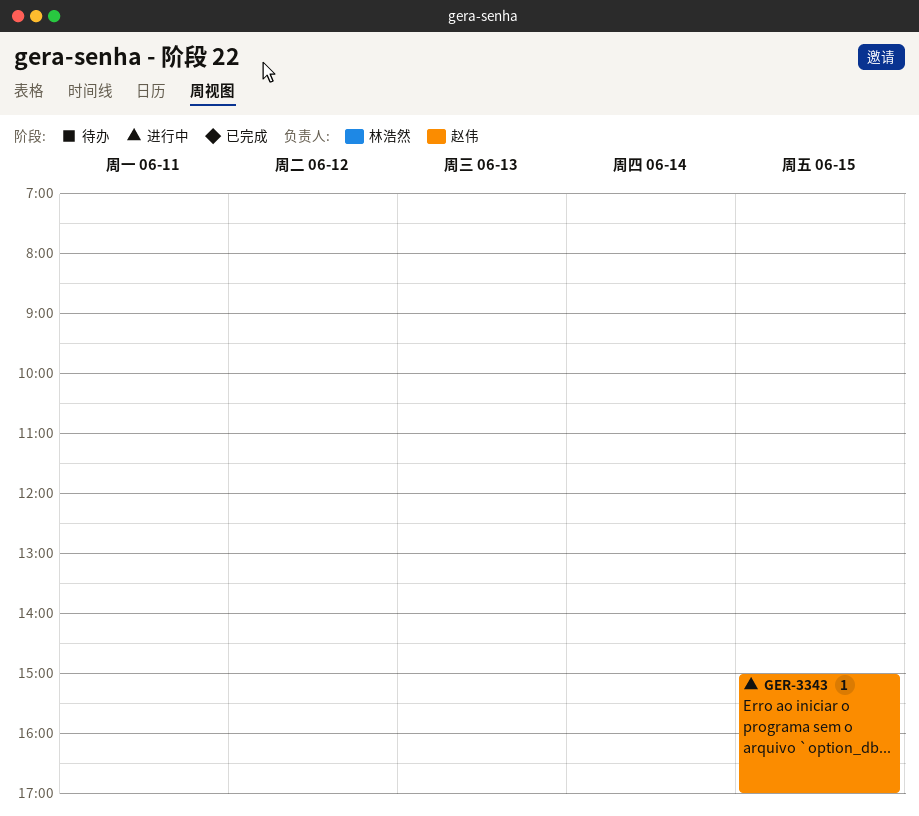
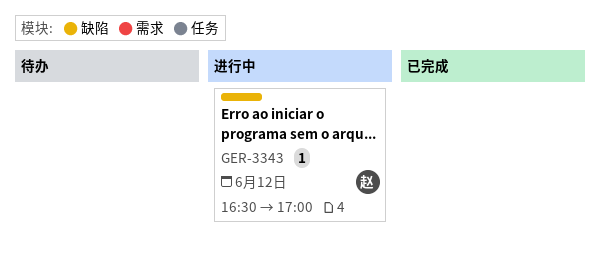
GER-3343, day: Jun 15 -> Jun 12
GER-3343, begins: 15:00 -> 16:30

